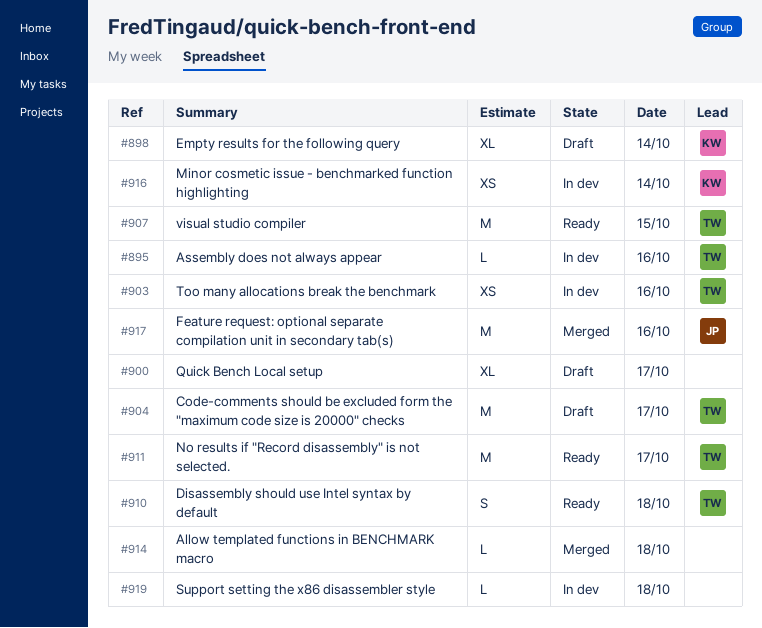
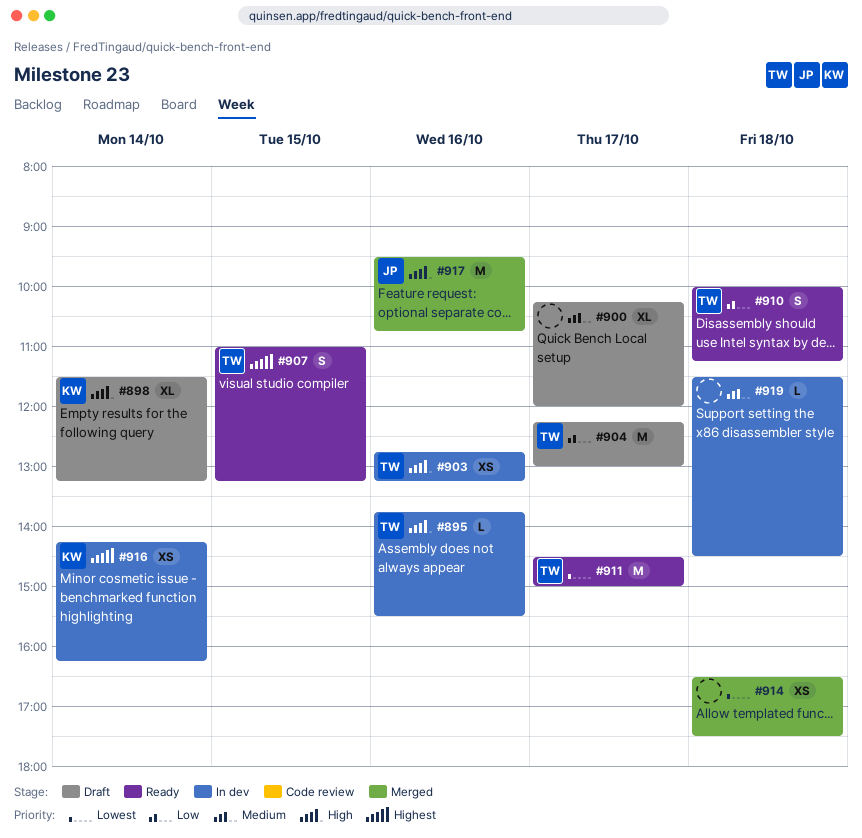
#907, estimate: M -> S
#914, estimate: L -> XS

